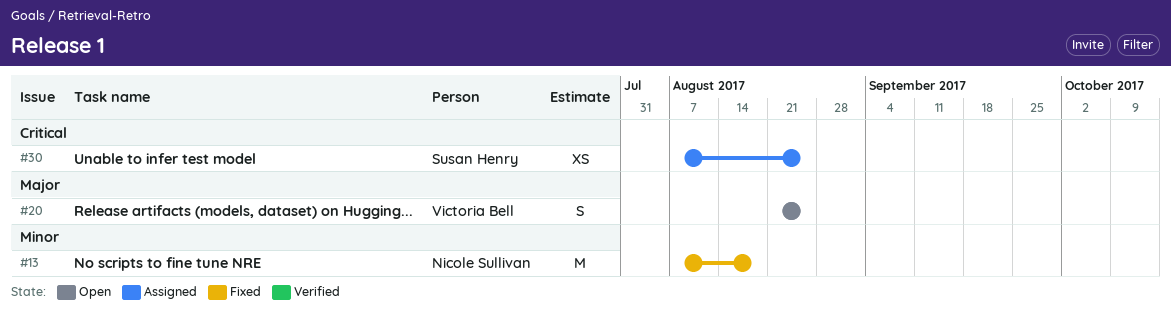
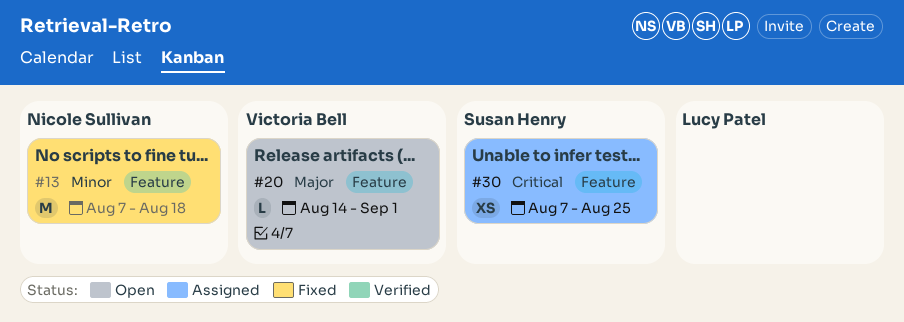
#20, estimate: S -> L
#20, start: Aug 21 -> Aug 14
#20, due: Aug 25 -> Sep 1

